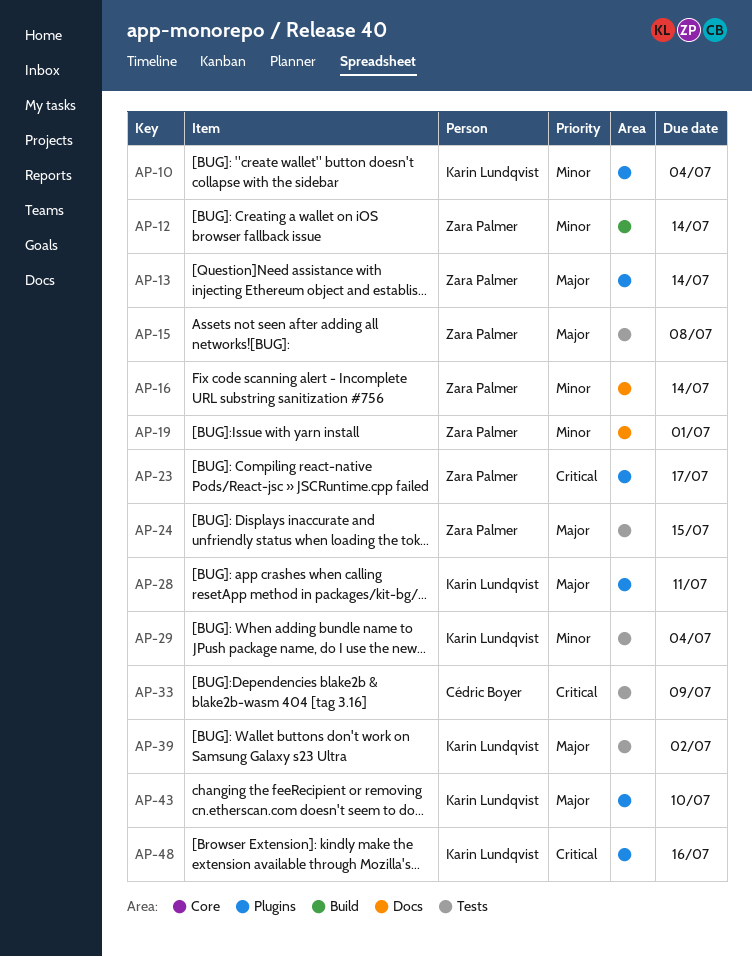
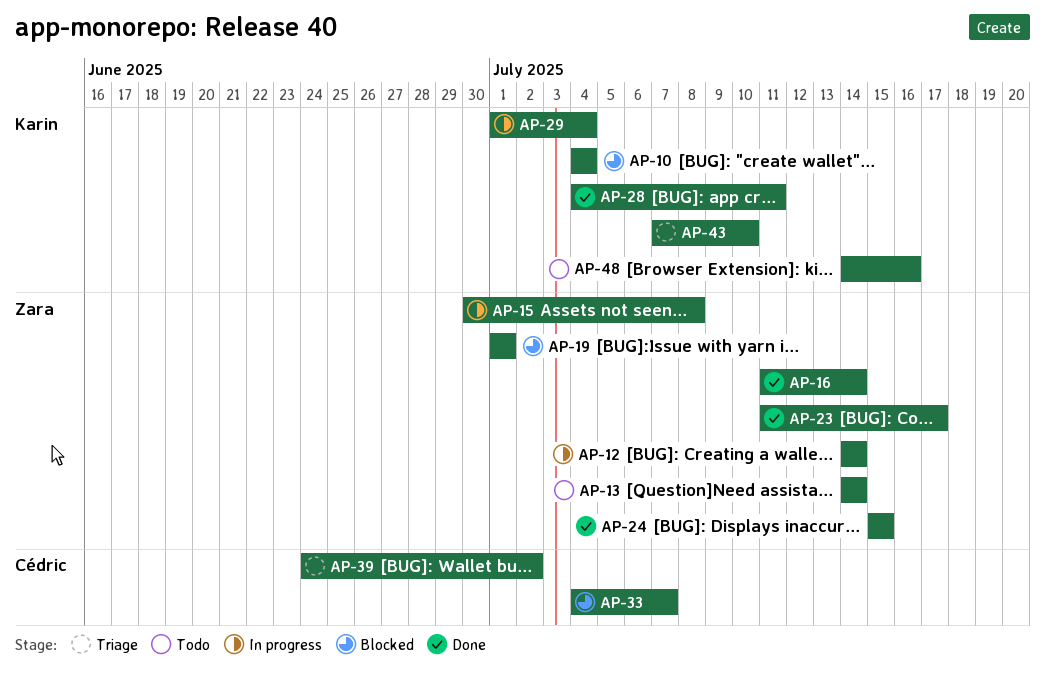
AP-33, due: Jul 9 -> Jul 7
AP-39, owner: Karin Lundqvist -> Cédric Boyer

